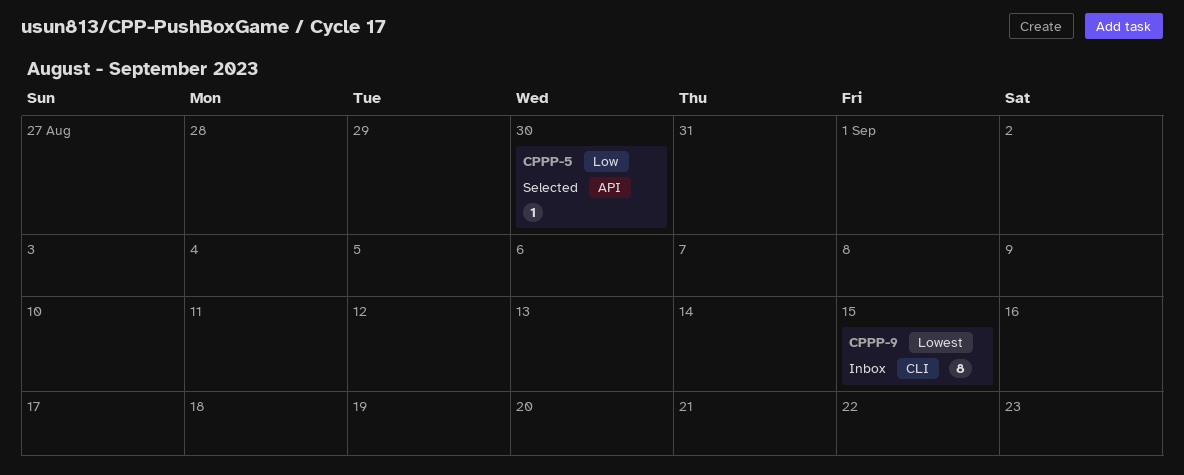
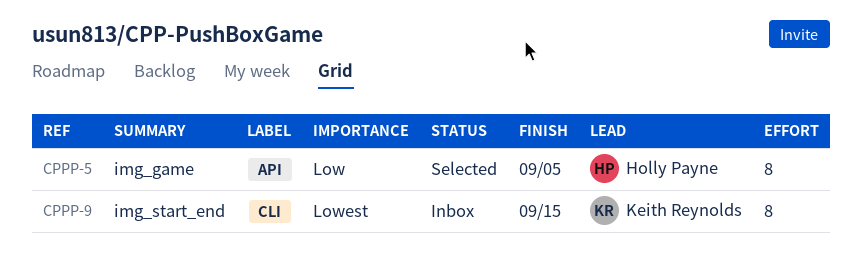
CPPP-5, estimate: 1 -> 8
CPPP-5, due: Aug 30 -> Sep 5

